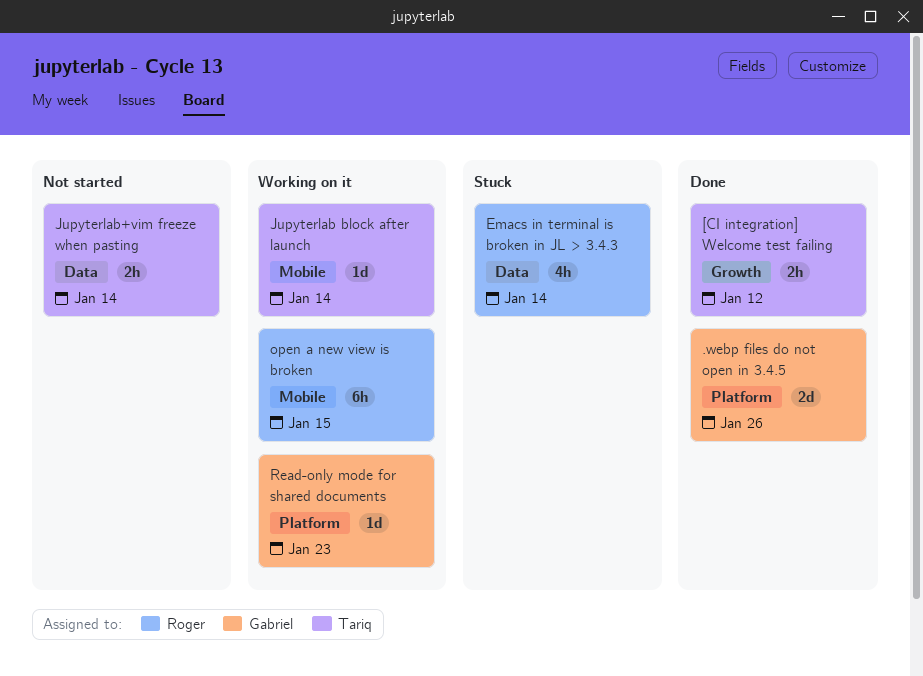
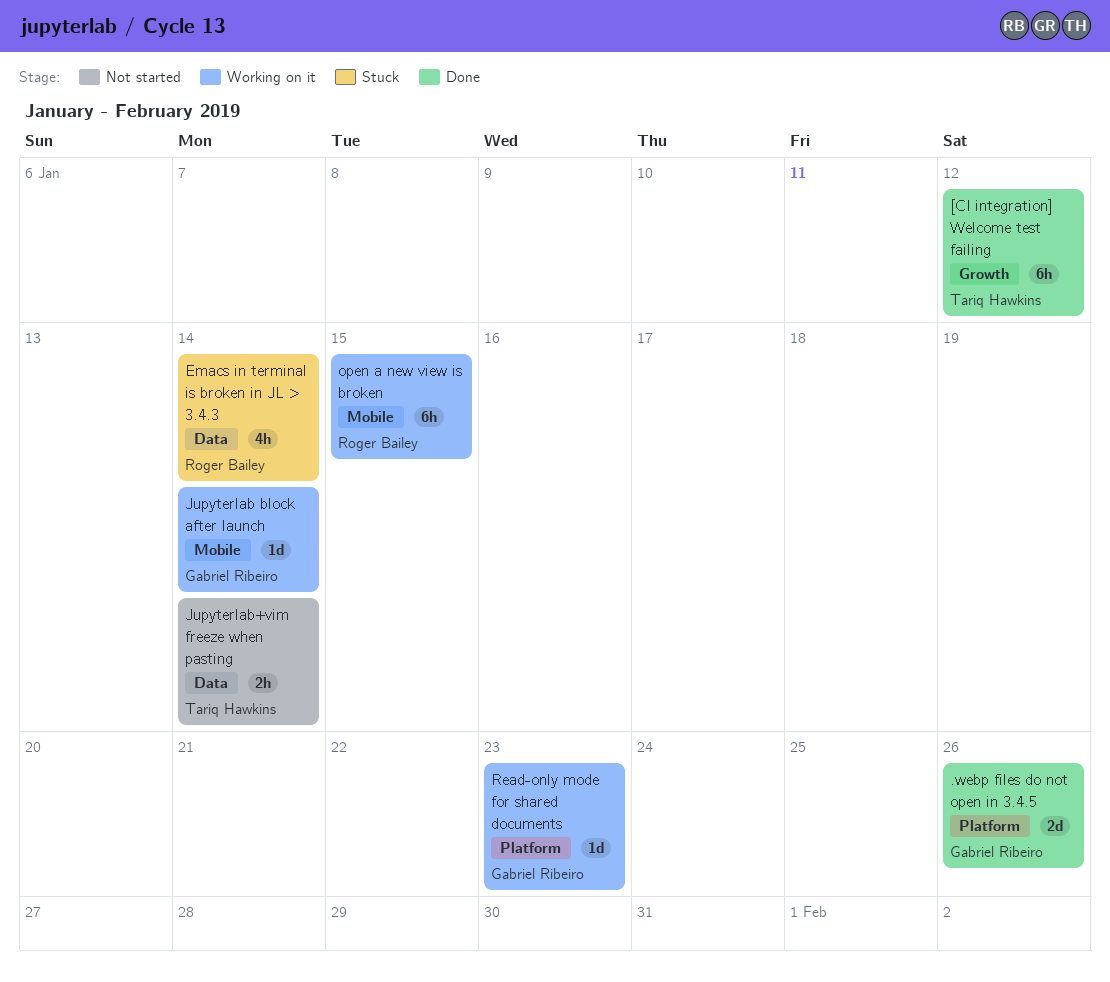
[CI integration] Welcome test failing, estimate: 2h -> 6h
Jupyterlab block after launch, owner: Tariq Hawkins -> Gabriel Ribeiro

